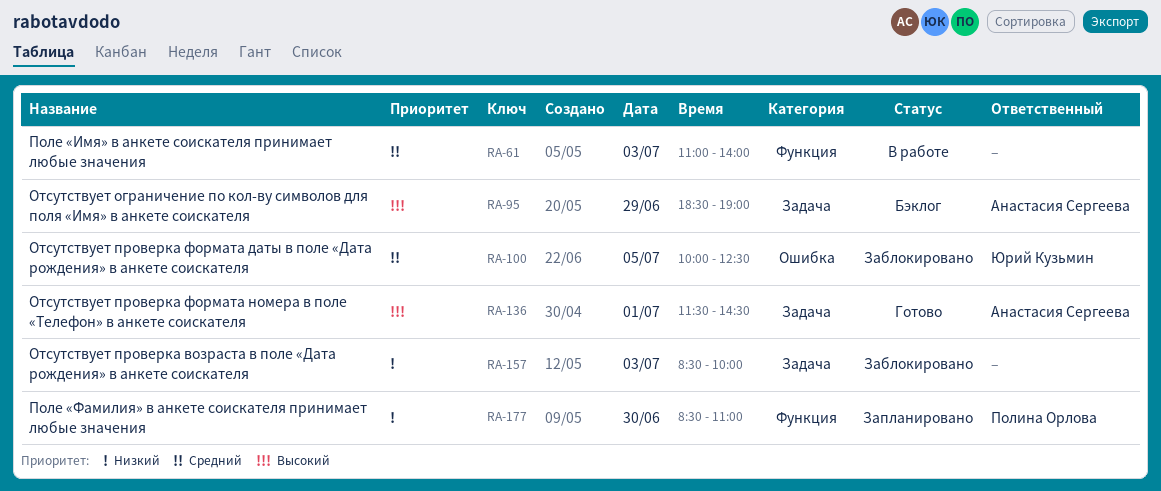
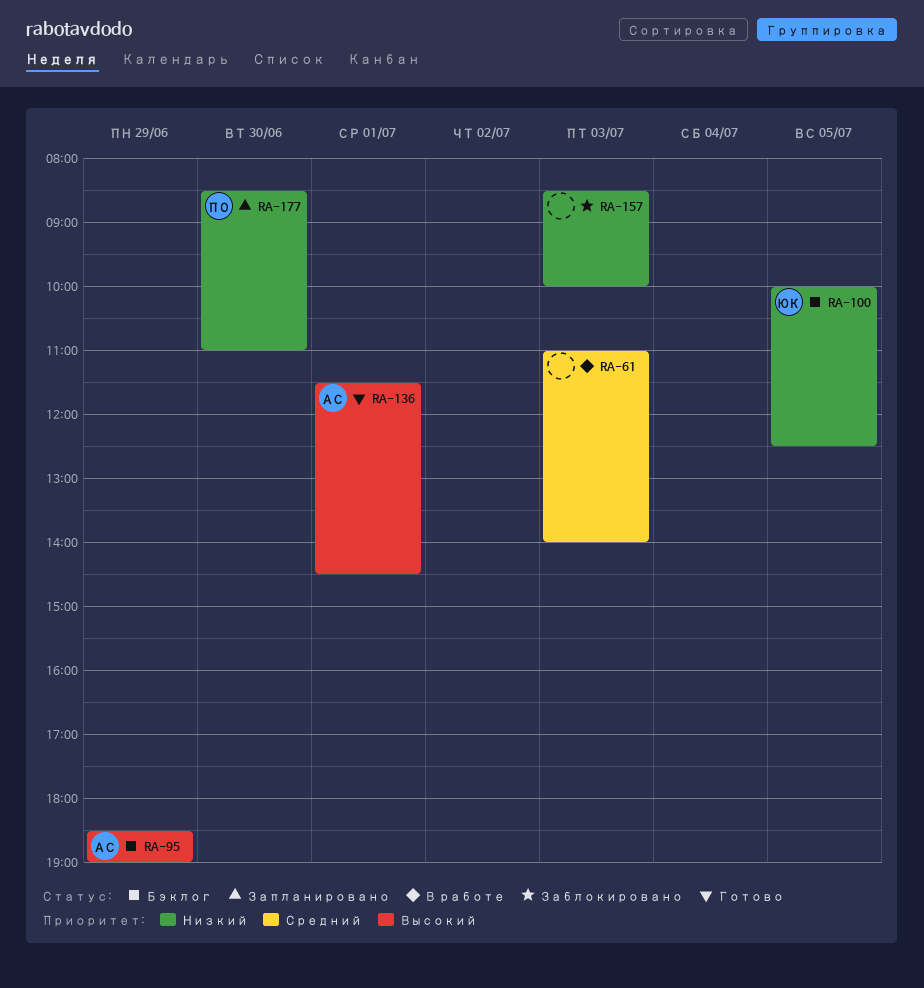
RA-100, status: Заблокировано -> Бэклог
RA-100, priority: Средний -> Низкий

